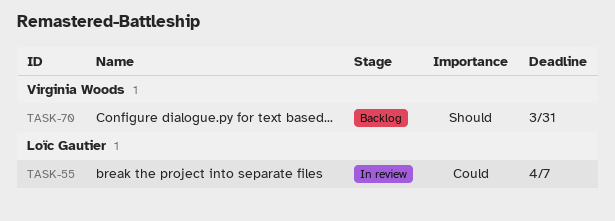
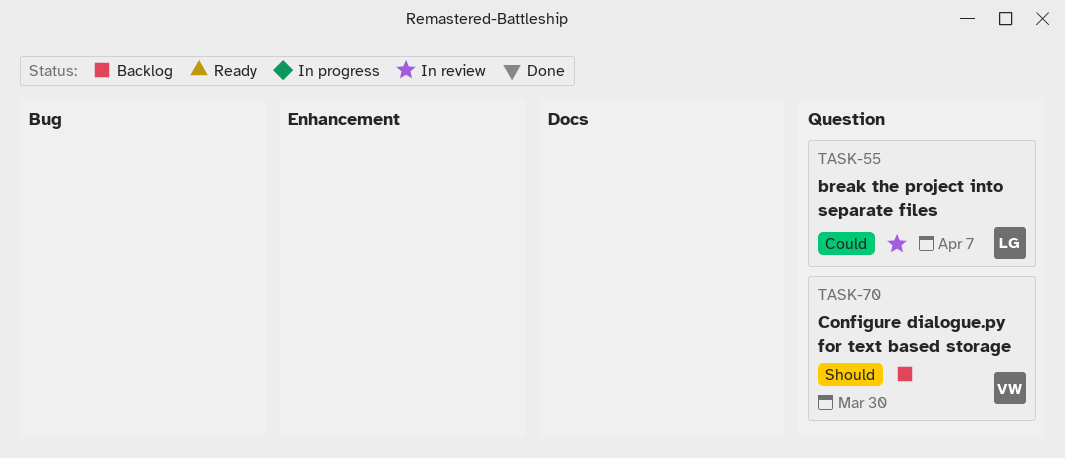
TASK-70, due: Mar 31 -> Mar 30

